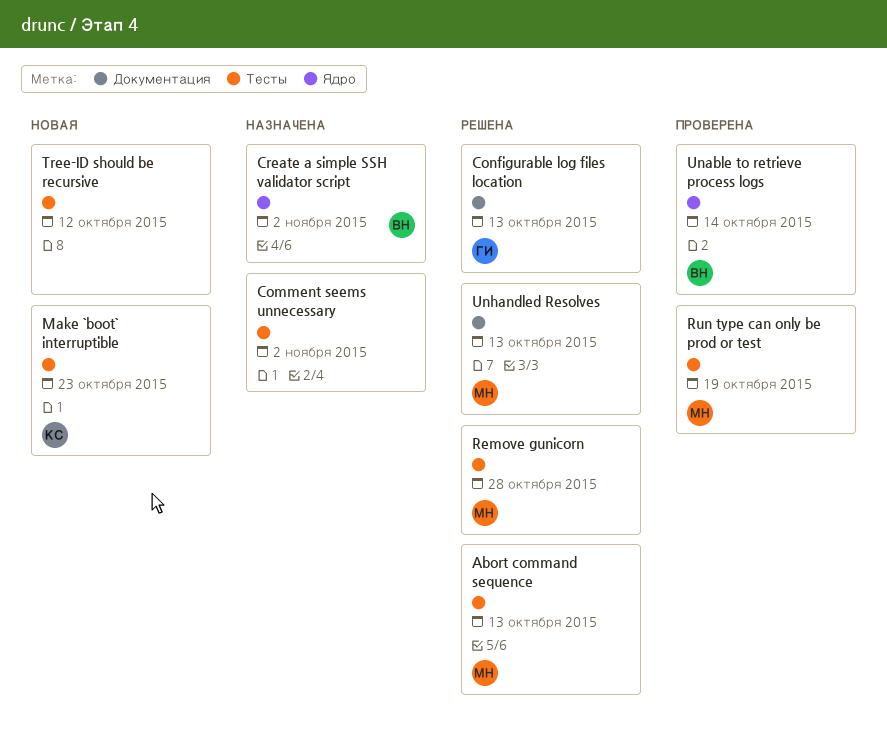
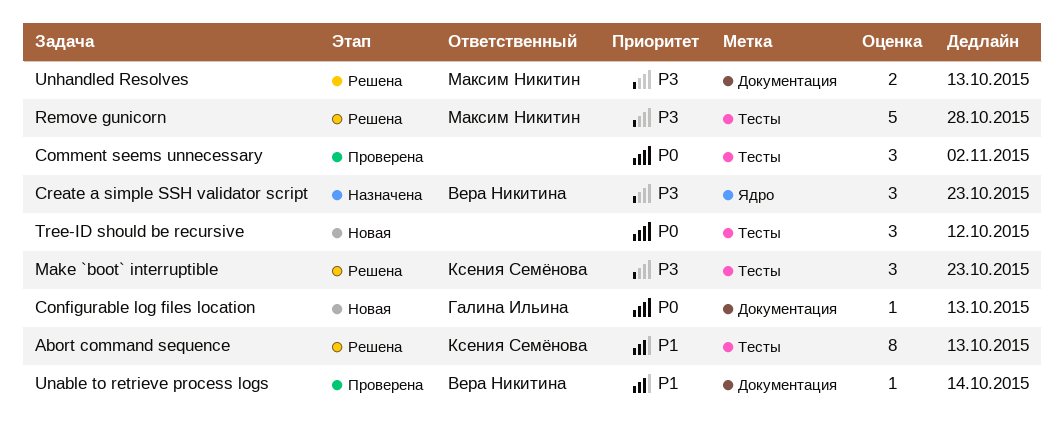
Abort command sequence, owner: Максим Никитин -> Ксения Семёнова
Comment seems unnecessary, status: Назначена -> Проверена
Configurable log files location, status: Решена -> Новая
Create a simple SSH validator script, due: Nov 2 -> Oct 23
Make `boot` interruptible, status: Новая -> Решена
Run type can only be prod or test: present -> none
Unable to retrieve process logs, label: Ядро -> Документация

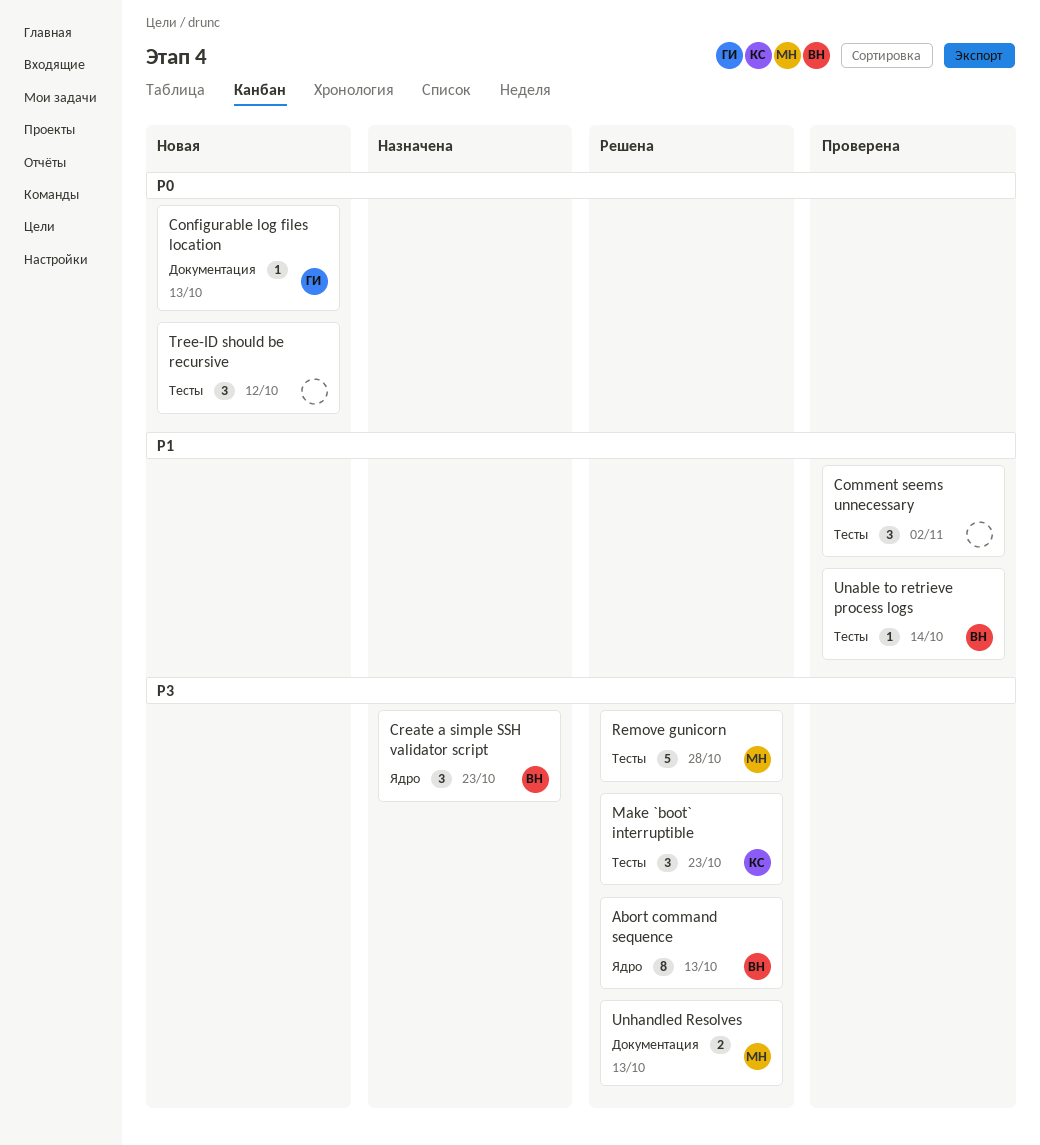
Abort command sequence, owner: Ксения Семёнова -> Вера Никитина
Abort command sequence, priority: P1 -> P3
Abort command sequence, label: Тесты -> Ядро
Comment seems unnecessary, priority: P0 -> P1
Unable to retrieve process logs, label: Документация -> Тесты

